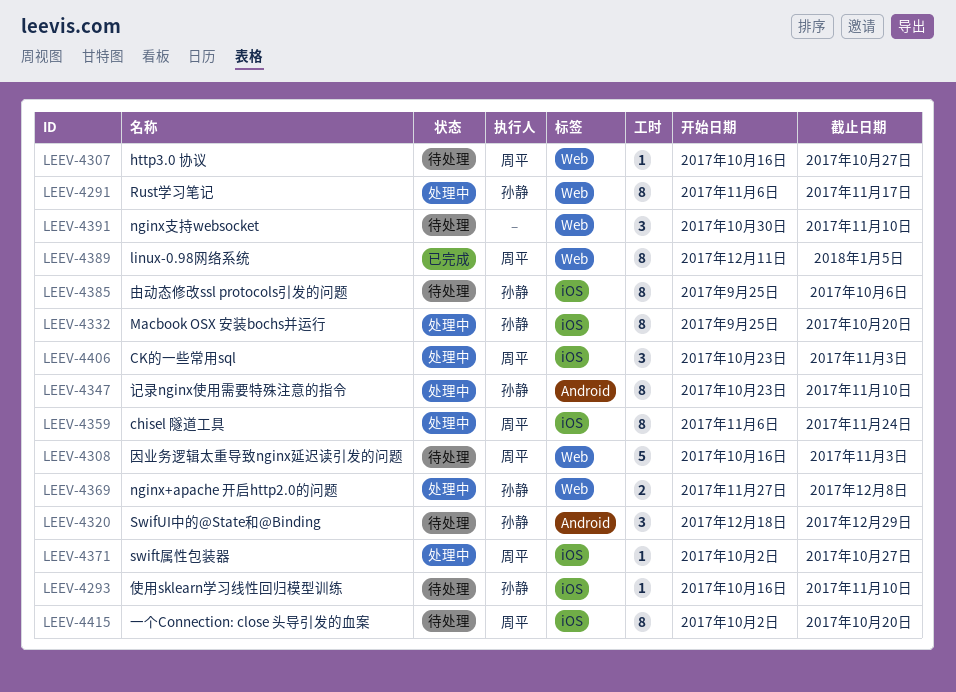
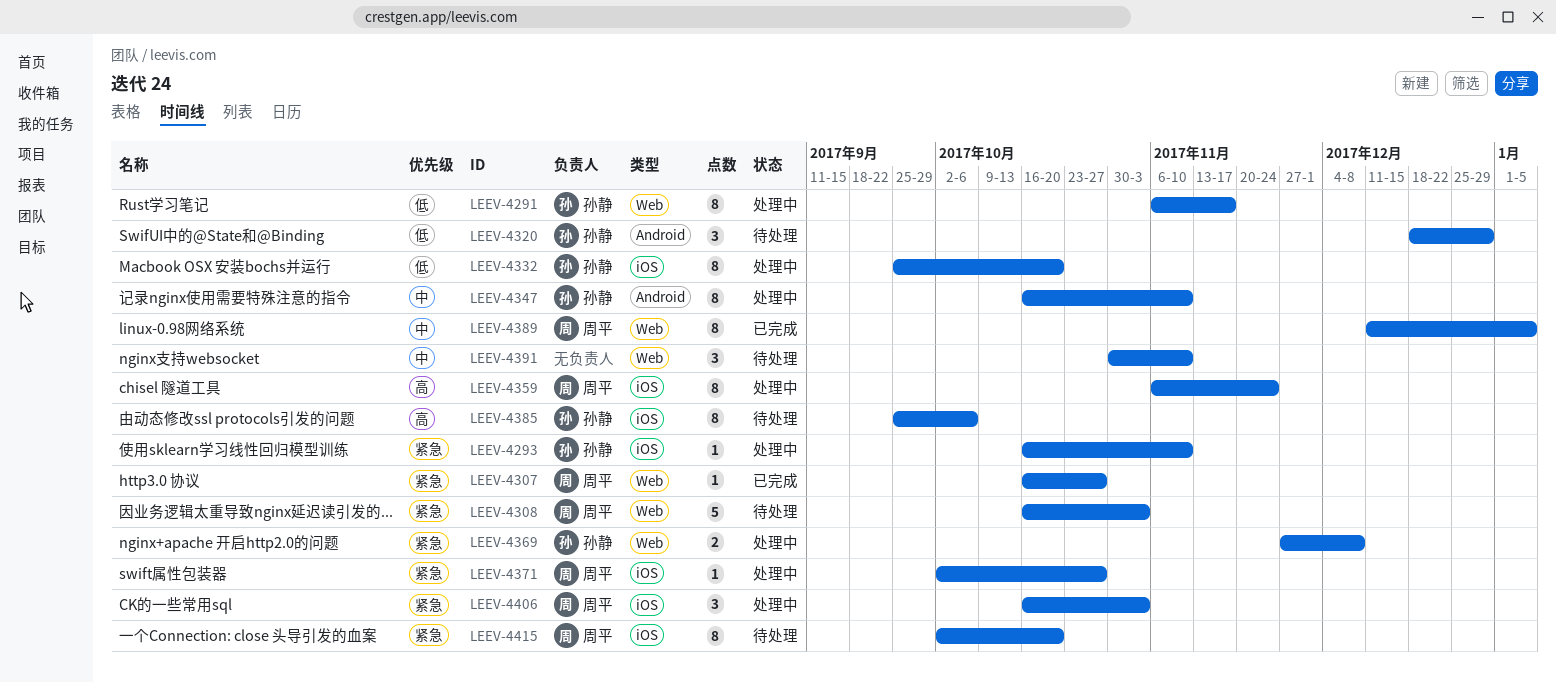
LEEV-4293, status: 待处理 -> 处理中
LEEV-4307, status: 待处理 -> 已完成
LEEV-4347, start: Oct 23 -> Oct 16
LEEV-4406, start: Oct 23 -> Oct 16

